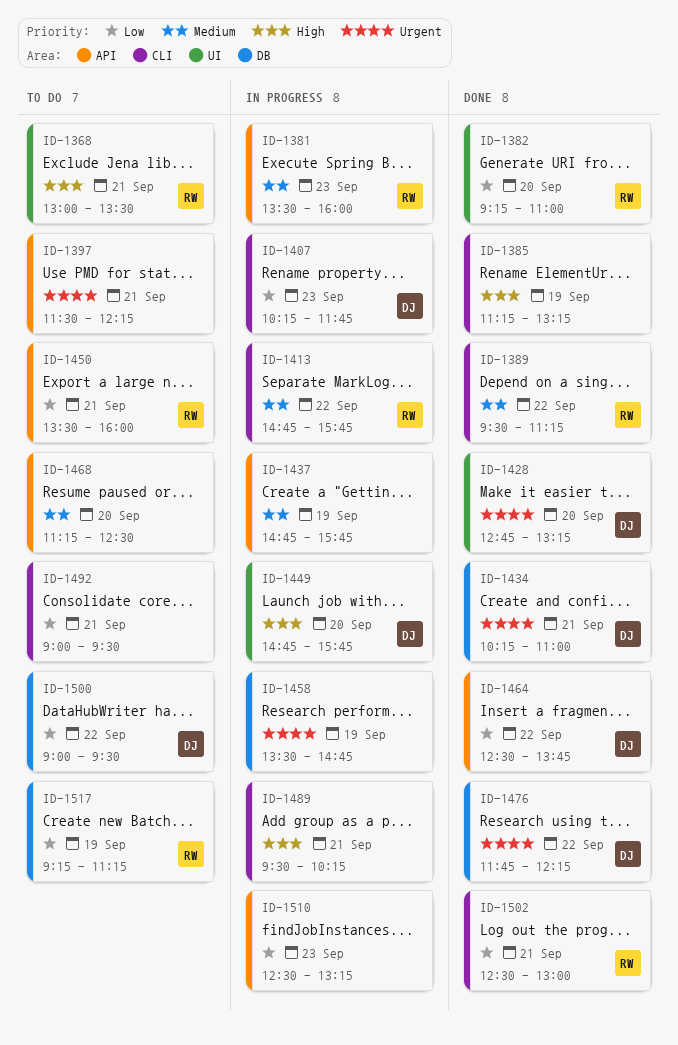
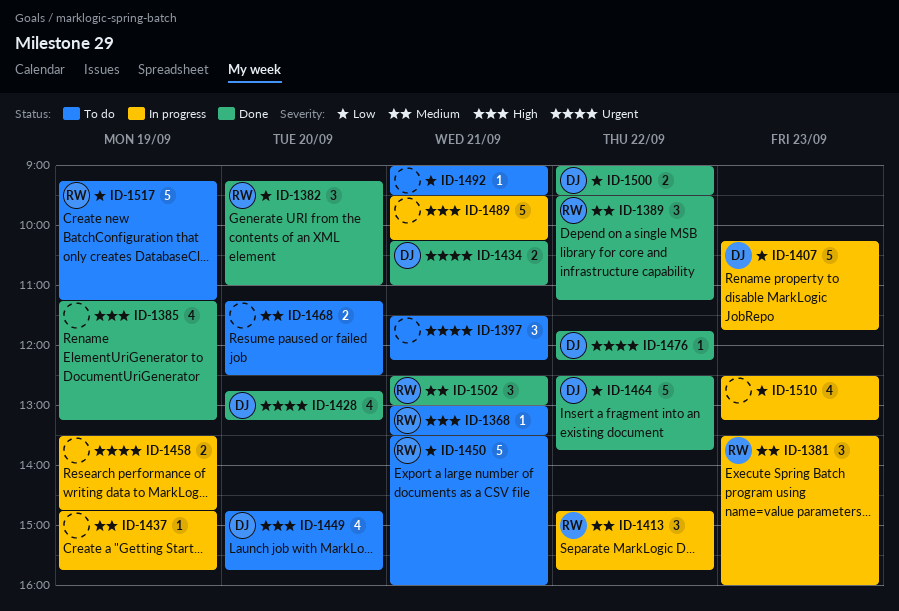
ID-1449, status: In progress -> To do
ID-1500, status: To do -> Done
ID-1502, priority: Low -> Medium

